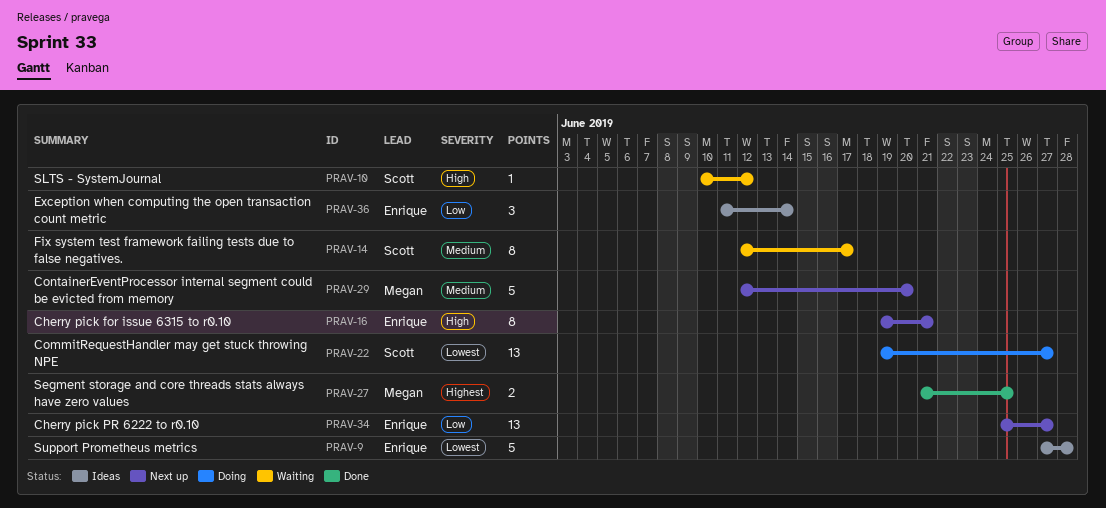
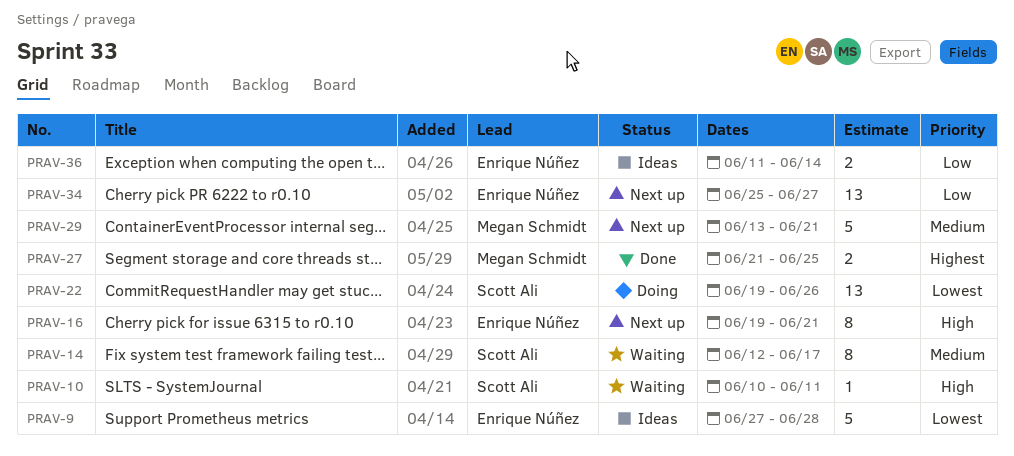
PRAV-10, due: Jun 12 -> Jun 11
PRAV-22, due: Jun 27 -> Jun 26
PRAV-29, start: Jun 12 -> Jun 13
PRAV-29, due: Jun 20 -> Jun 21
PRAV-36, estimate: 3 -> 2

